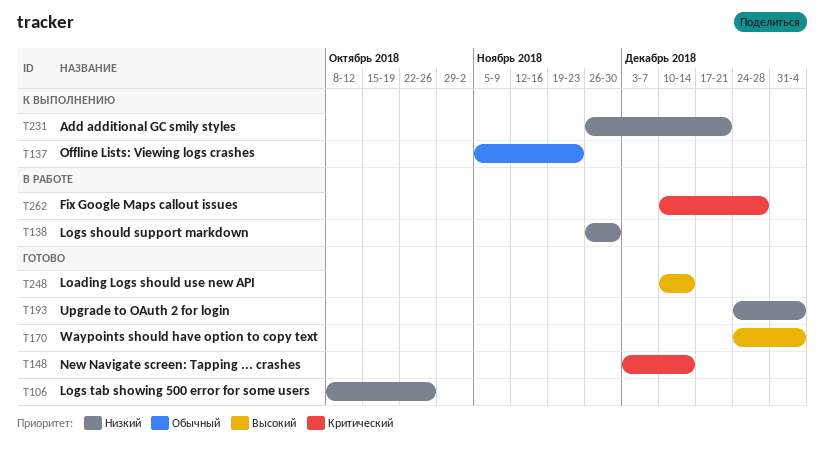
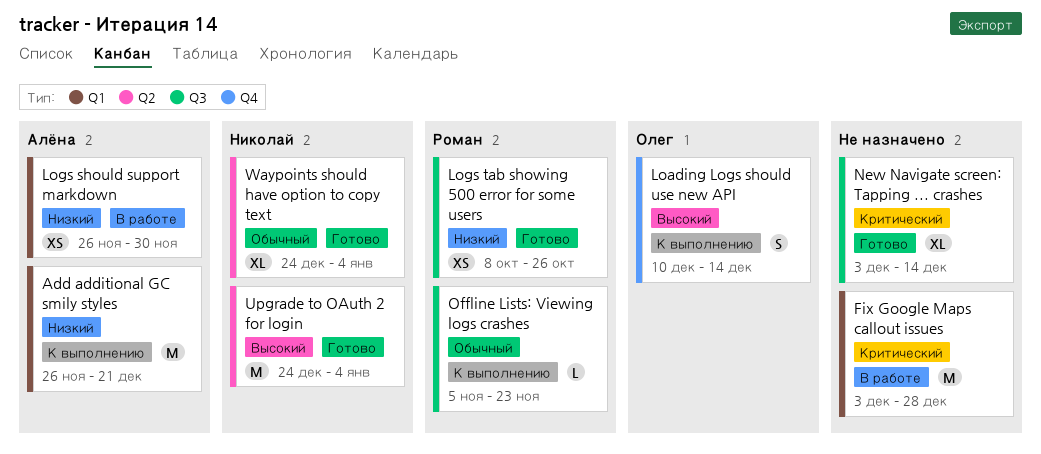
Fix Google Maps callout issues, start: Dec 10 -> Dec 3
Loading Logs should use new API, status: Готово -> К выполнению
Upgrade to OAuth 2 for login, priority: Низкий -> Высокий
Waypoints should have option to copy text, priority: Высокий -> Обычный

